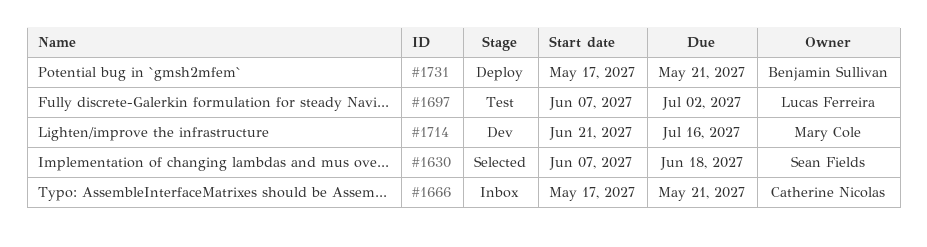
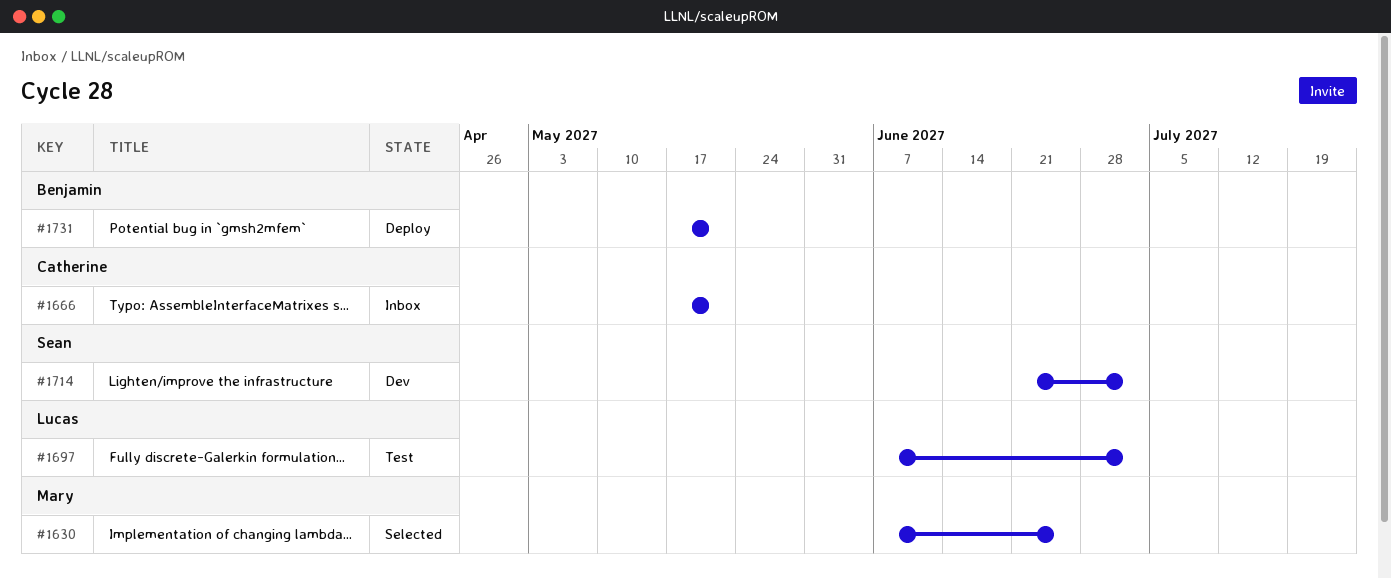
#1630, owner: Sean Fields -> Mary Cole
#1630, due: Jun 18 -> Jun 25
#1714, owner: Mary Cole -> Sean Fields
#1714, due: Jul 16 -> Jul 2

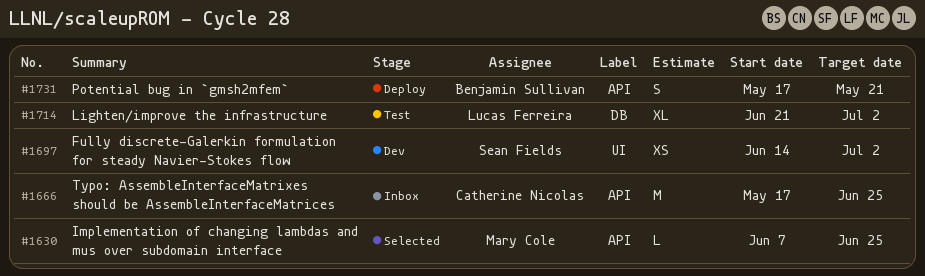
#1666, due: May 21 -> Jun 25
#1697, status: Test -> Dev
#1697, owner: Lucas Ferreira -> Sean Fields
#1697, start: Jun 7 -> Jun 14
#1714, status: Dev -> Test
#1714, owner: Sean Fields -> Lucas Ferreira

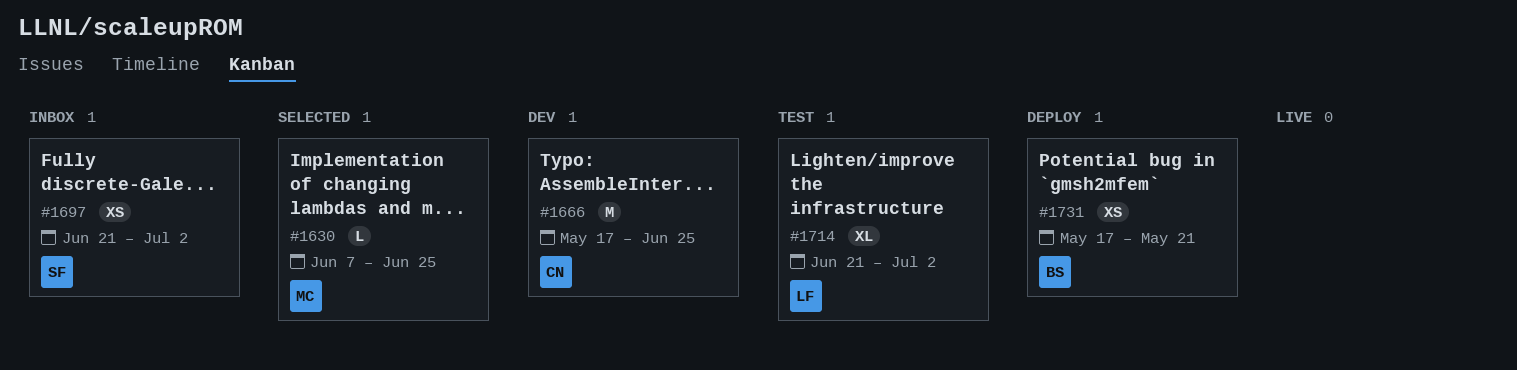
#1666, status: Inbox -> Dev
#1697, status: Dev -> Inbox
#1697, start: Jun 14 -> Jun 21
#1731, estimate: S -> XS

